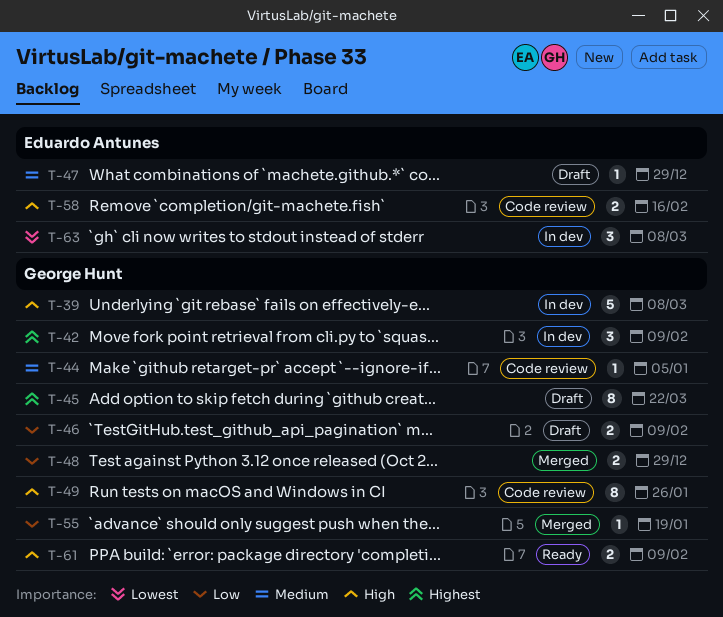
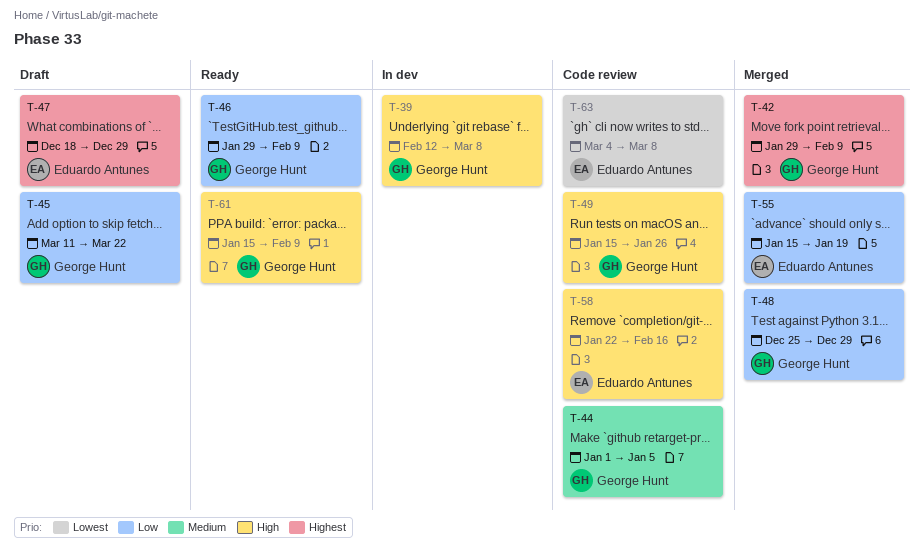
T-42, status: In dev -> Merged
T-45, priority: Highest -> Low
T-46, status: Draft -> Ready
T-47, priority: Medium -> Highest
T-55, owner: George Hunt -> Eduardo Antunes
T-63, status: In dev -> Code review

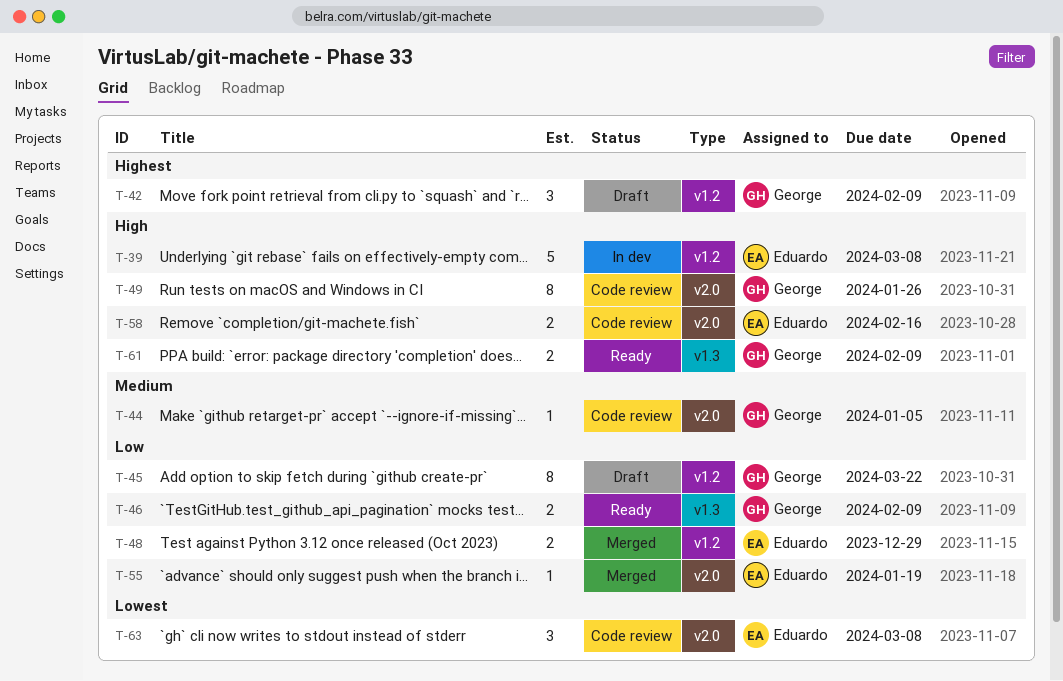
T-39, owner: George Hunt -> Eduardo Antunes
T-42, status: Merged -> Draft
T-47: present -> none
T-48, owner: George Hunt -> Eduardo Antunes

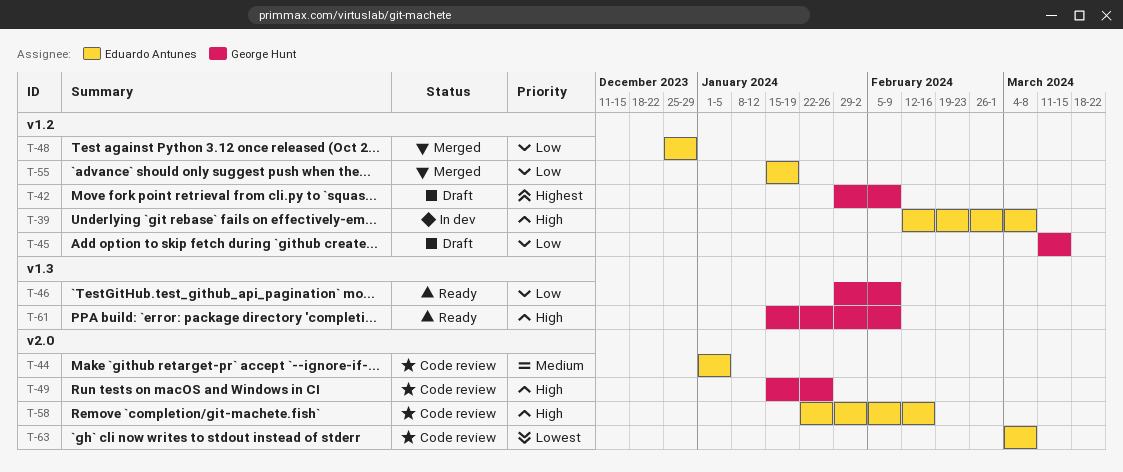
T-44, owner: George Hunt -> Eduardo Antunes
T-45, due: Mar 22 -> Mar 15
T-55, label: v2.0 -> v1.2

